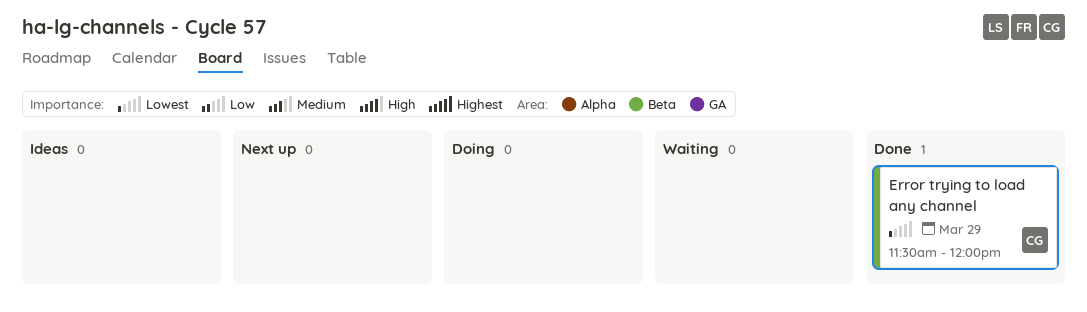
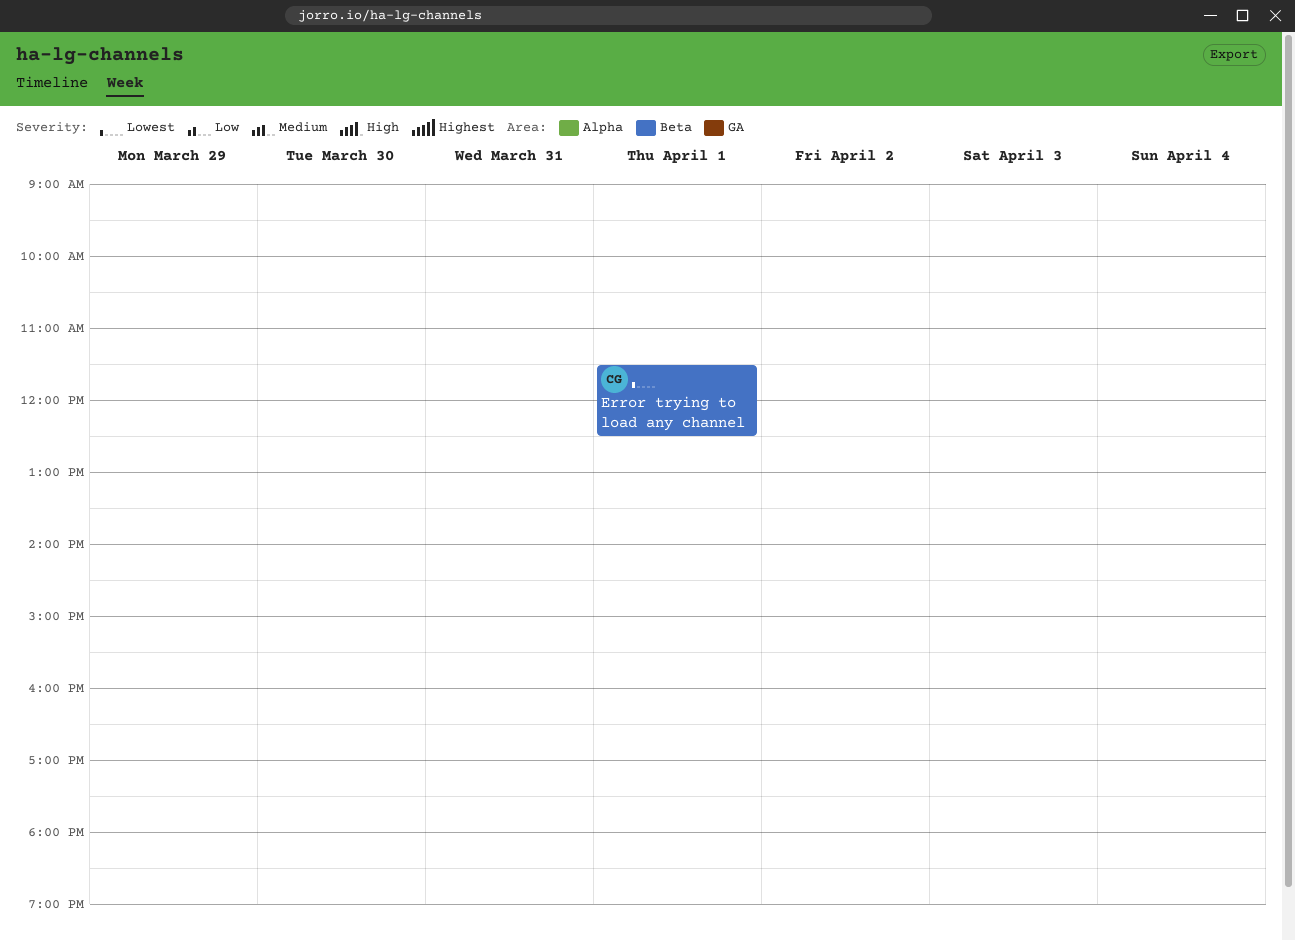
Error trying to load any channel, day: Mar 29 -> Apr 1
Error trying to load any channel, ends: 12:00 -> 12:30

